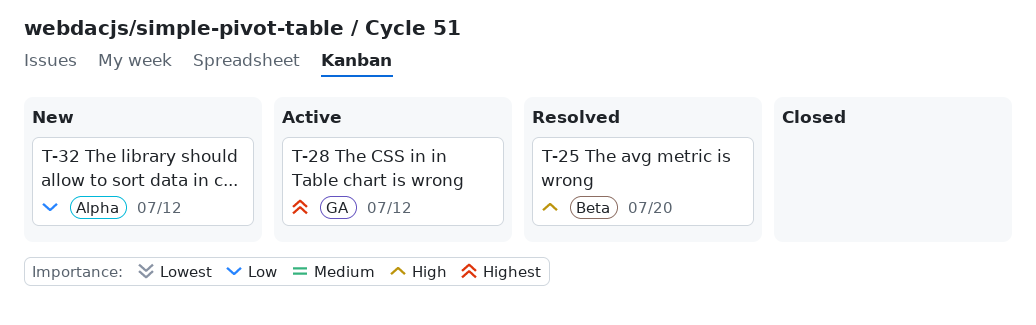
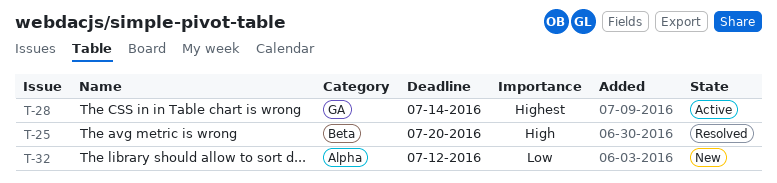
T-28, due: Jul 12 -> Jul 14

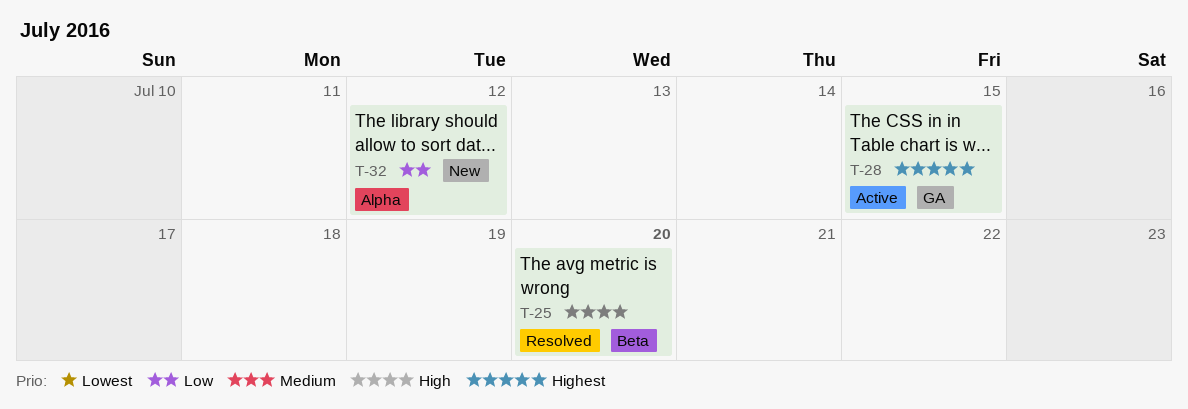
T-28, due: Jul 14 -> Jul 15

